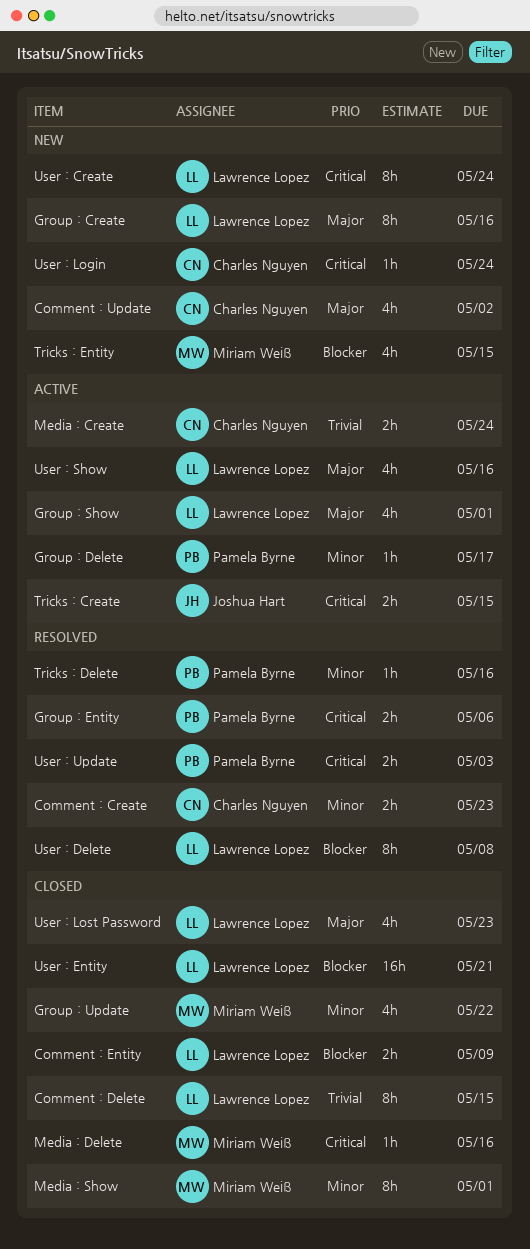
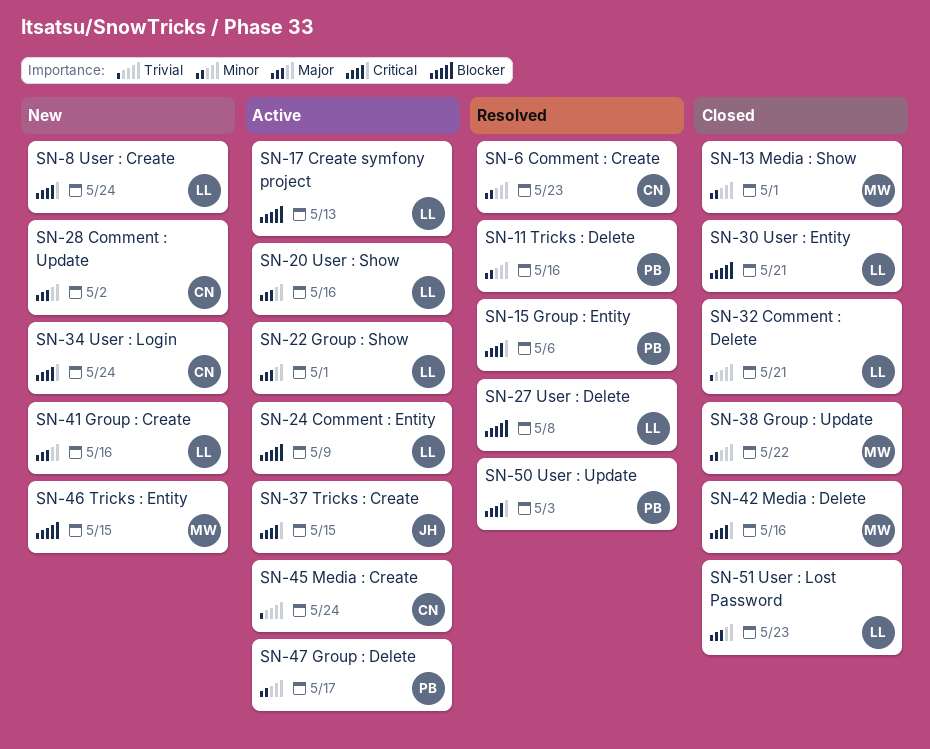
Comment : Delete, due: May 15 -> May 21
Comment : Entity, status: Closed -> Active
Create symfony project: none -> present

